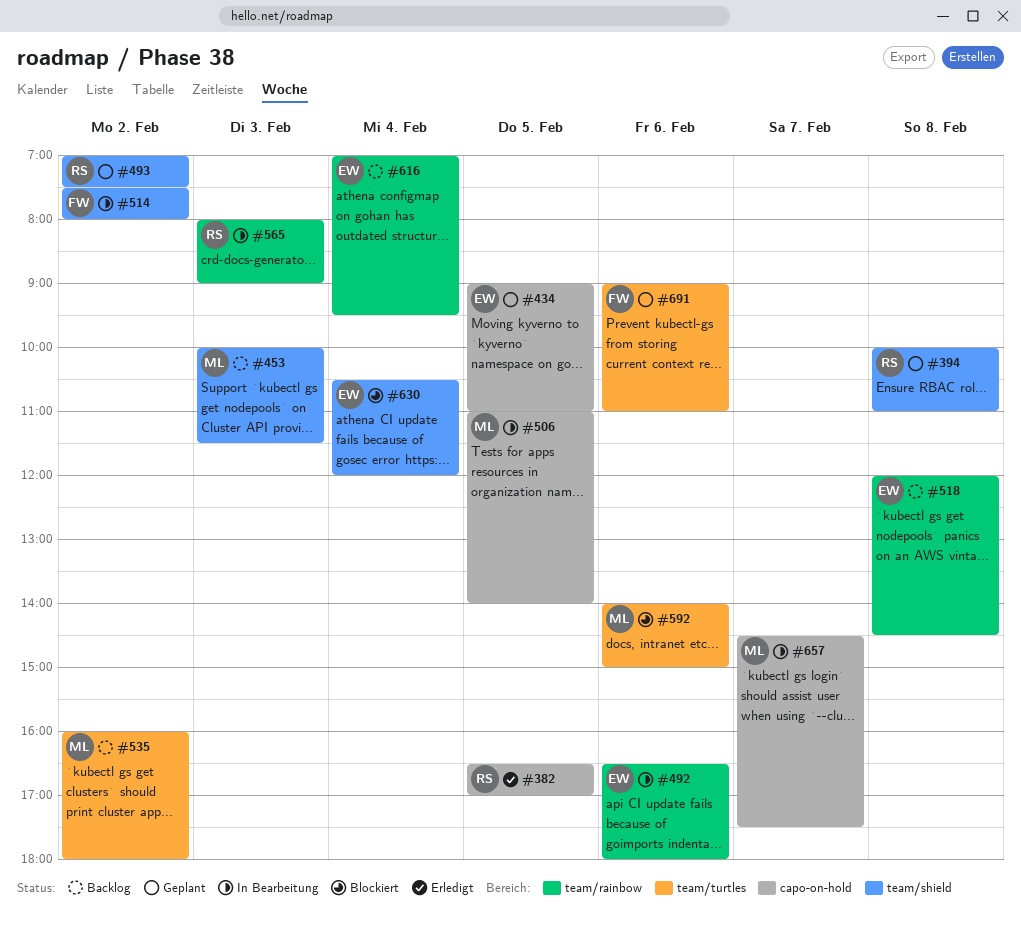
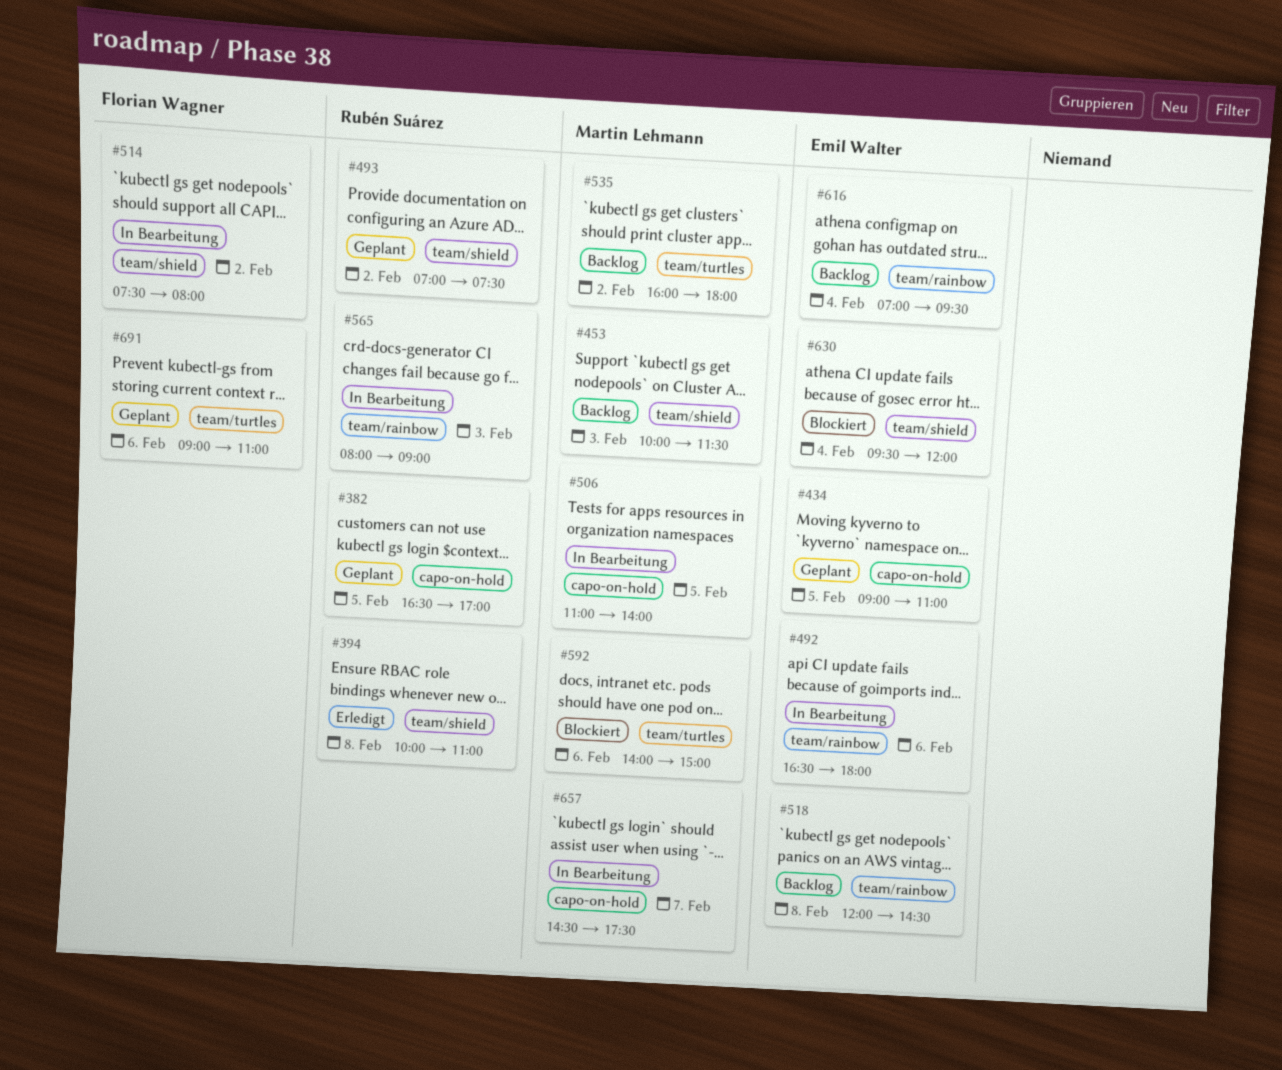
#382, status: Erledigt -> Geplant
#394, status: Geplant -> Erledigt
#630, begins: 10:30 -> 09:30

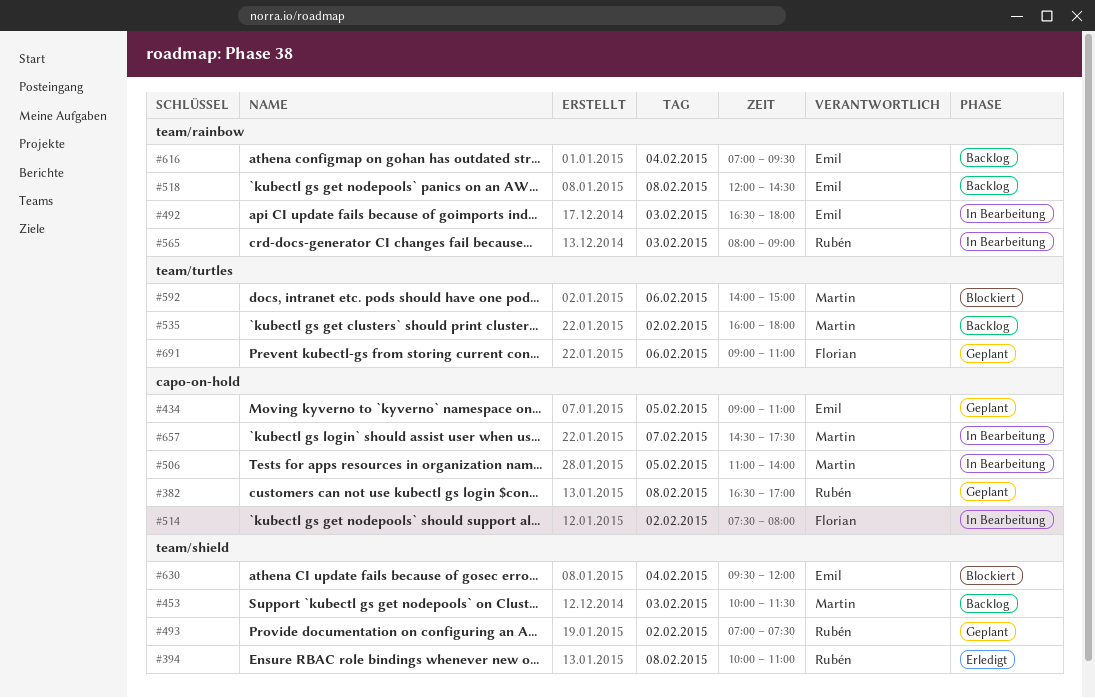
#382, day: Feb 5 -> Feb 8
#492, day: Feb 6 -> Feb 3
#514, label: team/shield -> capo-on-hold

